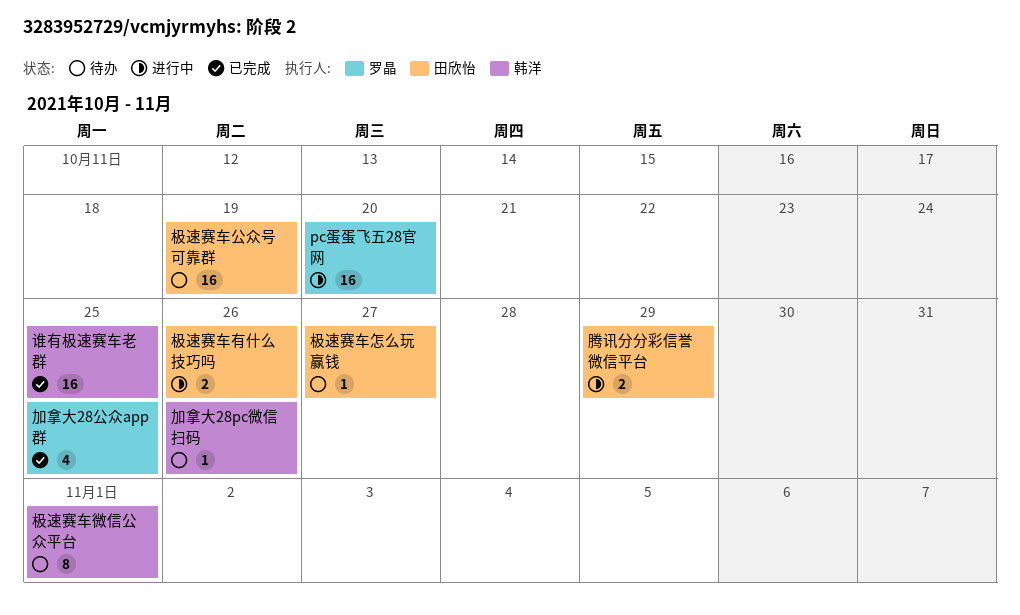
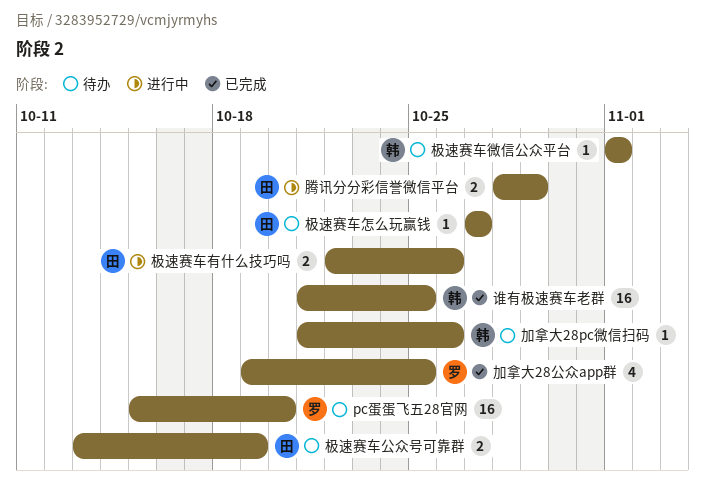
pc蛋蛋飞五28官网, status: 进行中 -> 待办
极速赛车公众号可靠群, estimate: 16 -> 2
极速赛车微信公众平台, estimate: 8 -> 1

